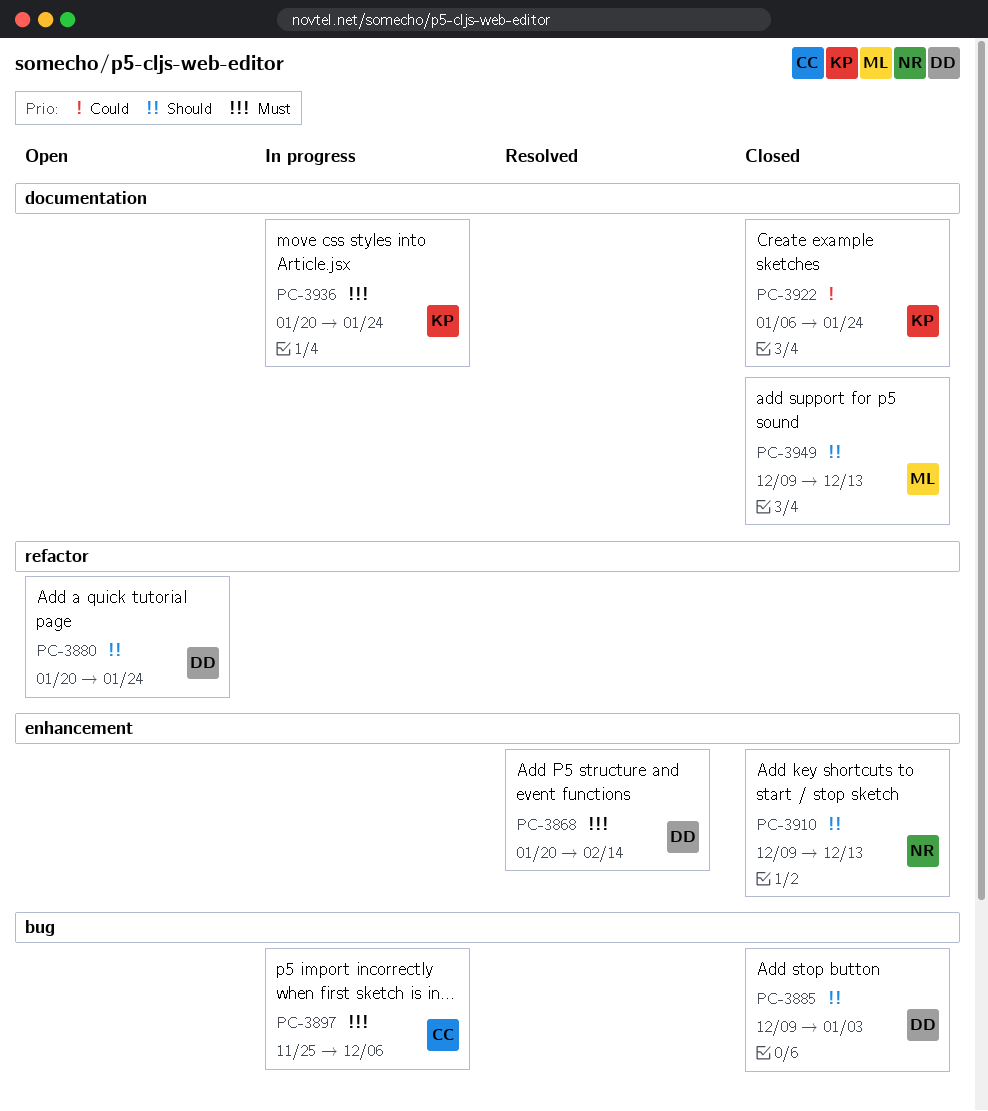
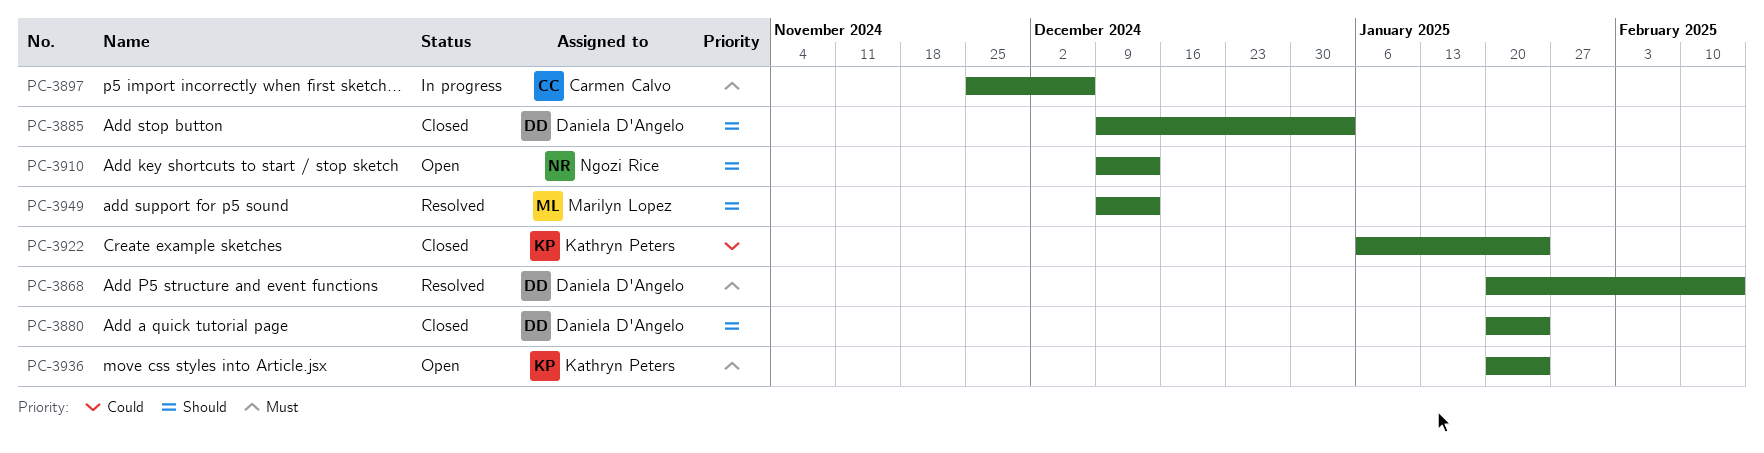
PC-3880, status: Open -> Closed
PC-3910, status: Closed -> Open
PC-3936, status: In progress -> Open
PC-3949, status: Closed -> Resolved

